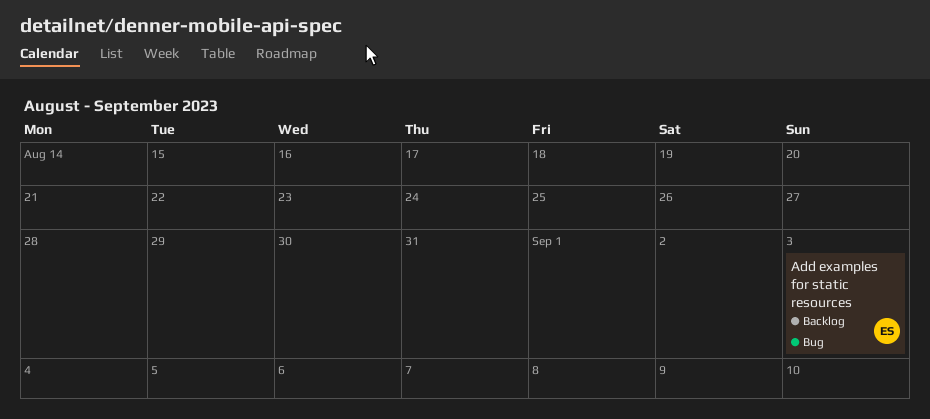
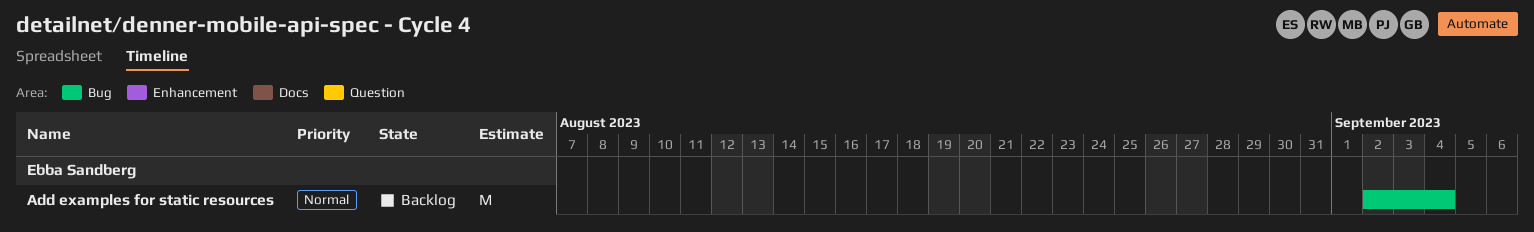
Add examples for static resources, due: Sep 3 -> Sep 4

